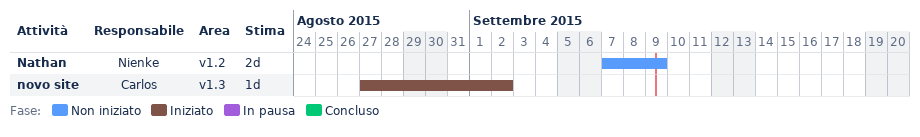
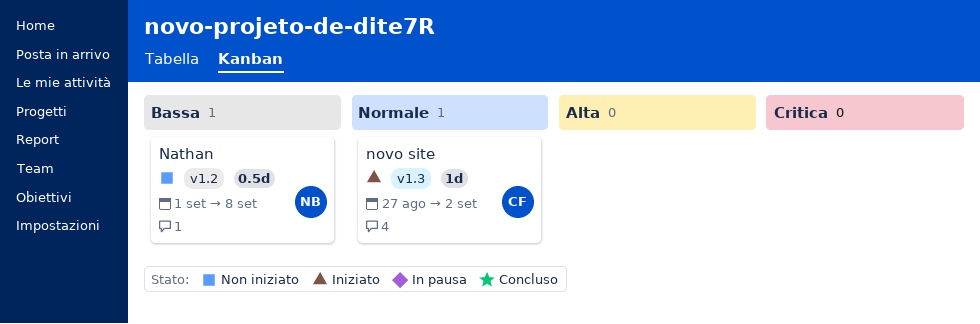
Nathan, estimate: 2d -> 0.5d
Nathan, start: Sep 7 -> Sep 1
Nathan, due: Sep 9 -> Sep 8

